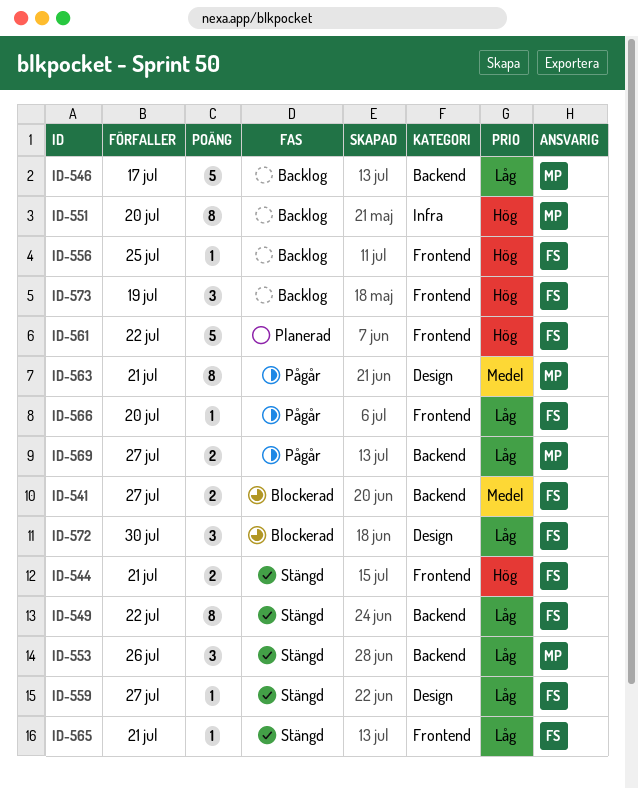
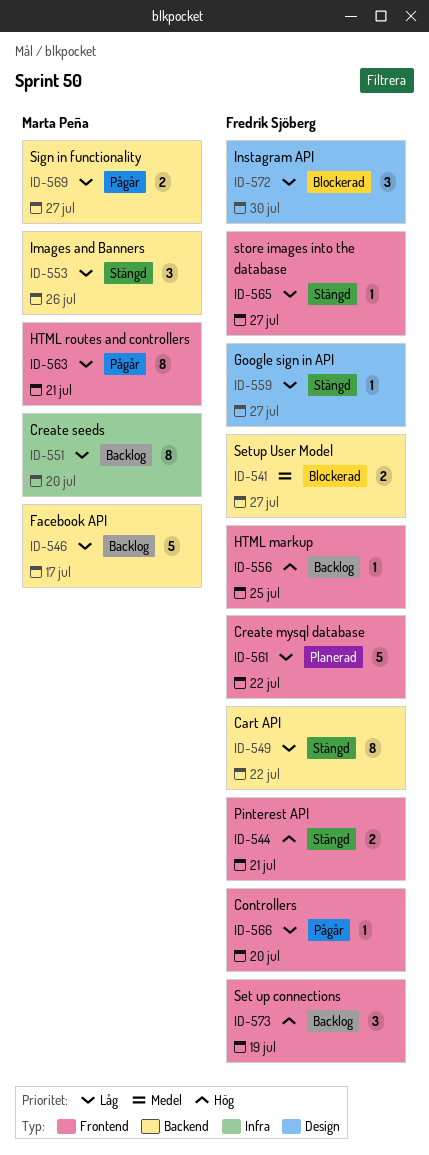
ID-551, priority: Hög -> Låg
ID-561, priority: Hög -> Låg
ID-563, priority: Medel -> Låg
ID-563, label: Design -> Frontend
ID-565, due: Jul 21 -> Jul 27

